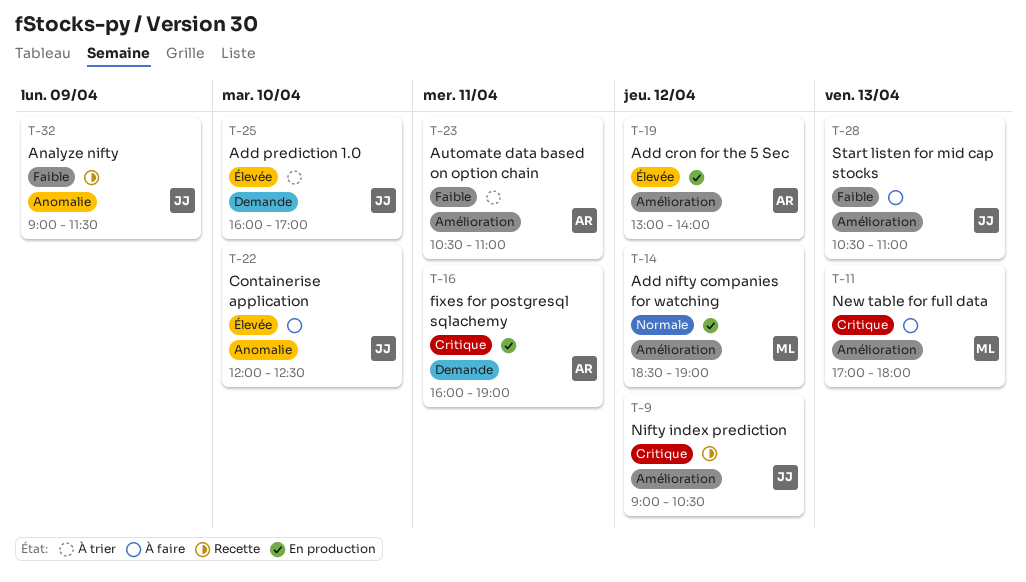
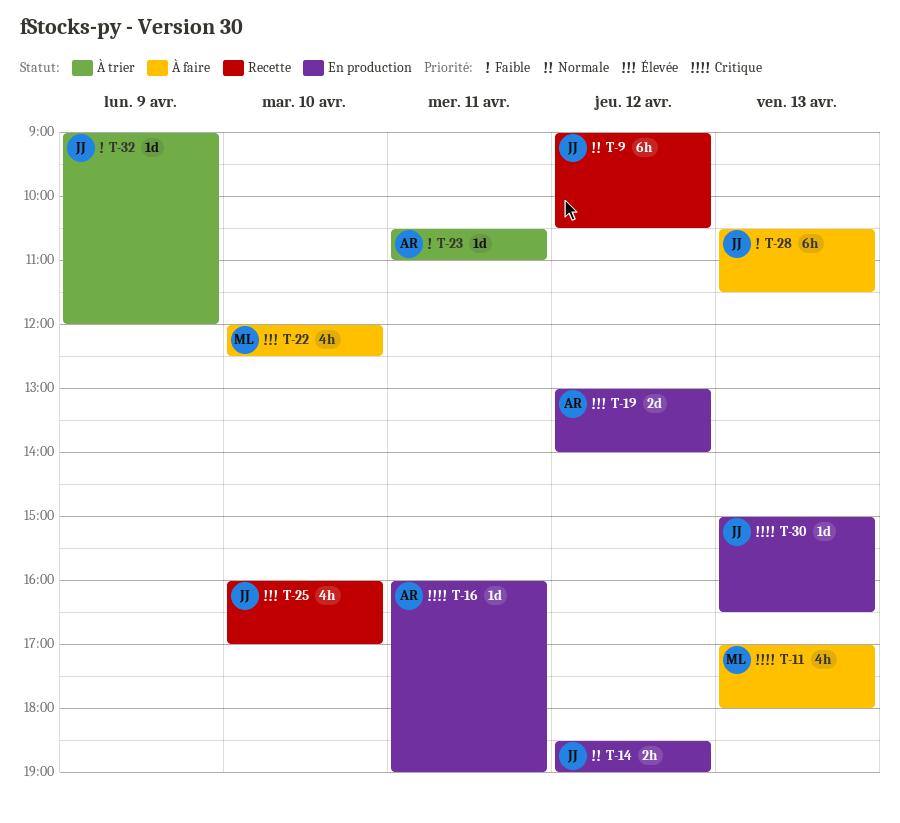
T-9, priority: Critique -> Normale
T-14, owner: ML -> JJ
T-22, owner: JJ -> ML
T-25, status: À trier -> Recette
T-28, ends: 11:00 -> 11:30
T-30: none -> present
T-32, status: Recette -> À trier
T-32, ends: 11:30 -> 12:00

